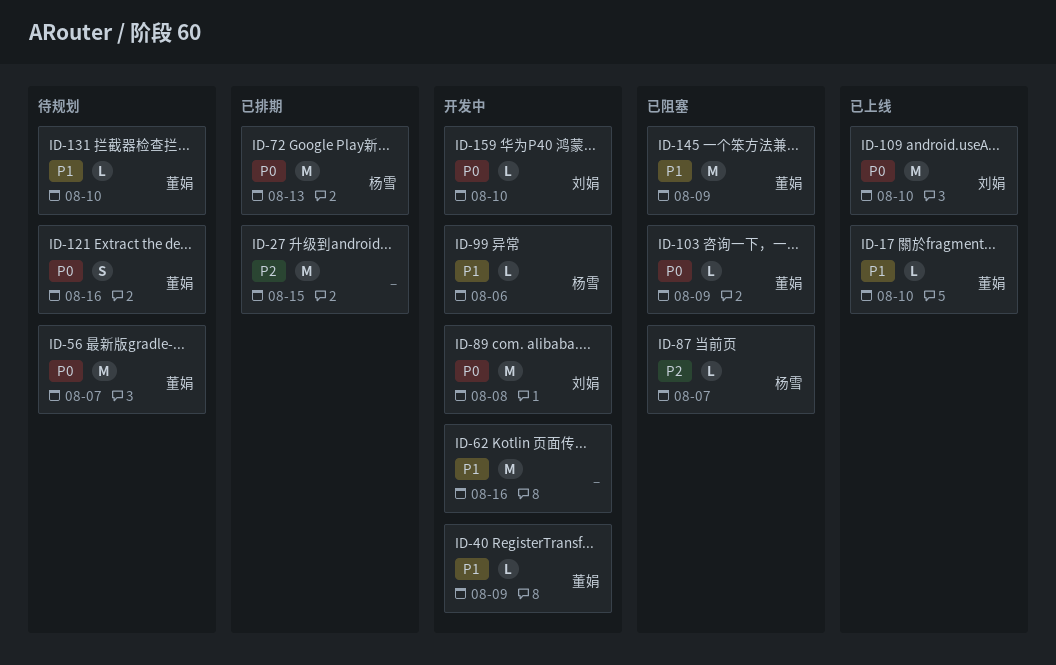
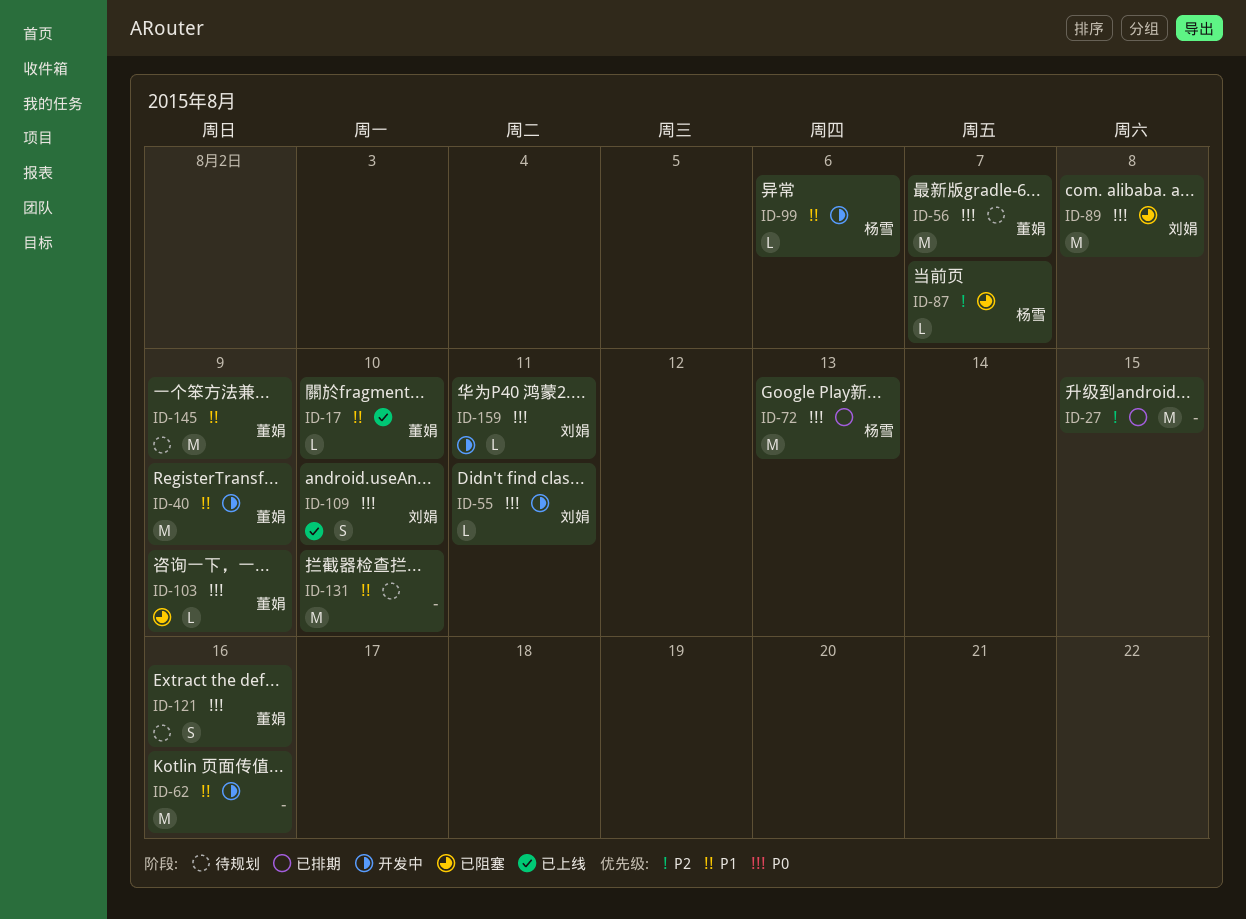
ID-40, estimate: L -> M
ID-55: none -> present
ID-89, status: 开发中 -> 已阻塞
ID-109, estimate: M -> S
ID-131, owner: 董娟 -> none
ID-131, estimate: L -> M
ID-145, status: 已阻塞 -> 待规划
ID-159, due: Aug 10 -> Aug 11

